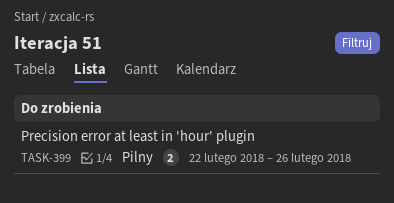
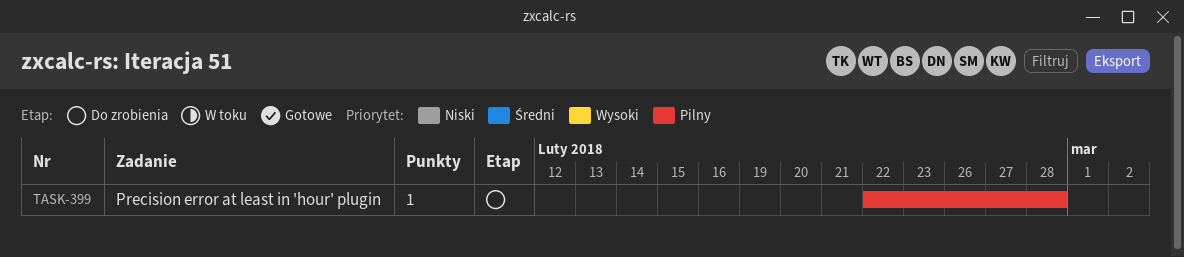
TASK-399, estimate: 2 -> 1
TASK-399, due: Feb 26 -> Feb 28

